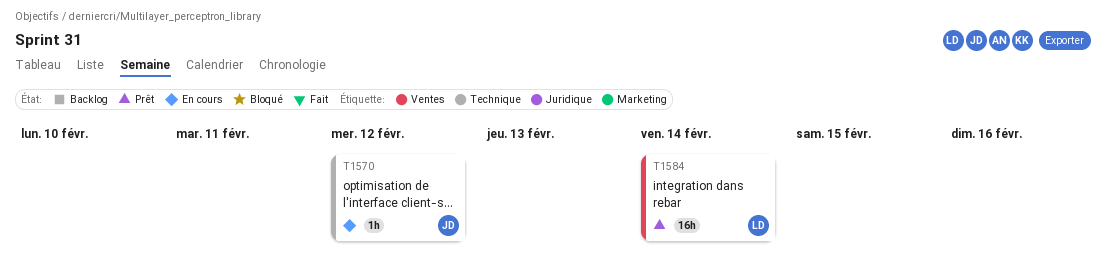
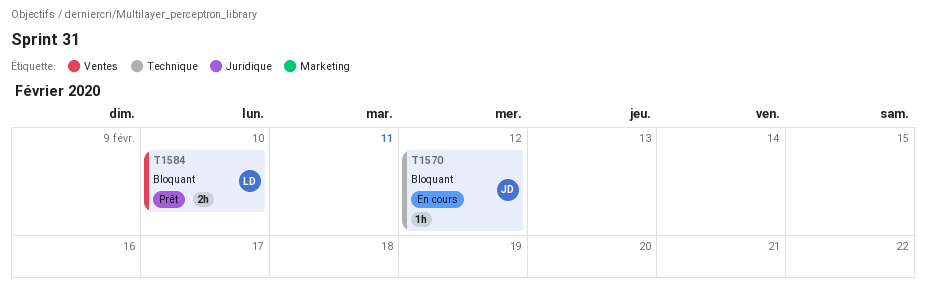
T1584, estimate: 16h -> 2h
T1584, due: Feb 14 -> Feb 10

